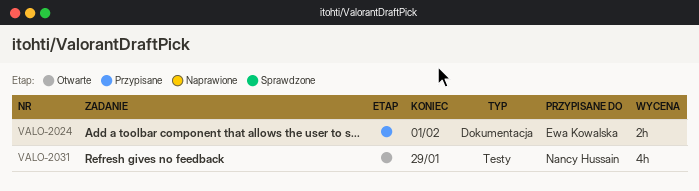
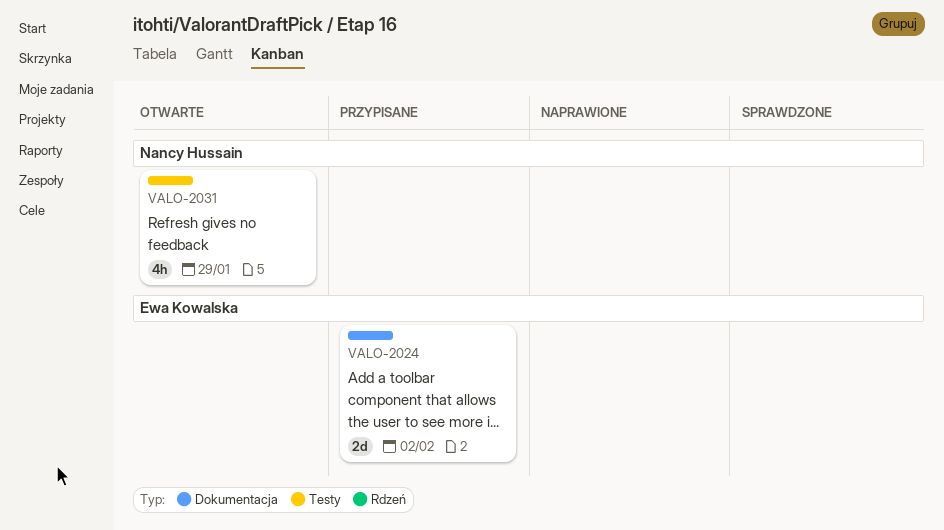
VALO-2024, estimate: 2h -> 2d
VALO-2024, due: Feb 1 -> Feb 2

